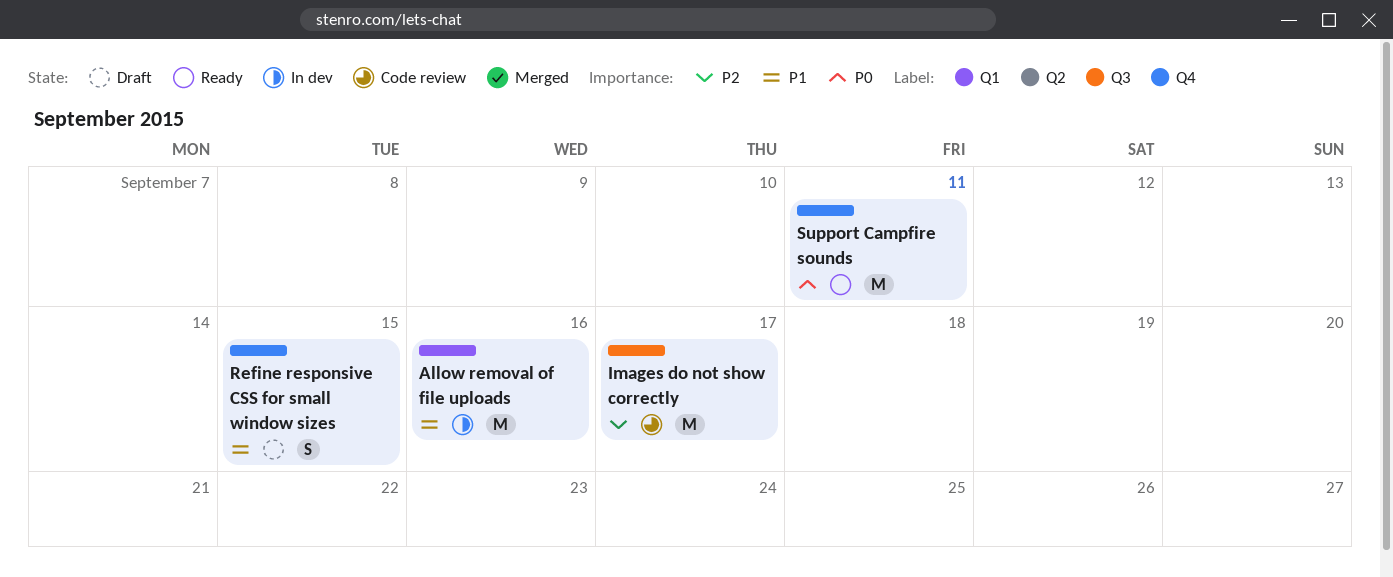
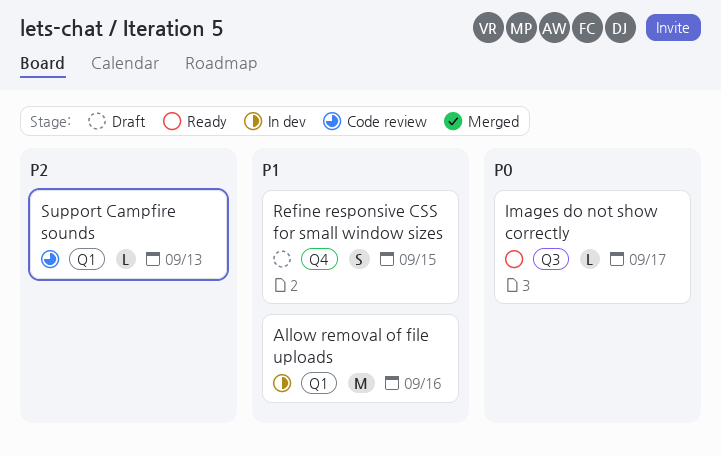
Images do not show correctly, status: Code review -> Ready
Images do not show correctly, priority: P2 -> P0
Images do not show correctly, estimate: M -> L
Support Campfire sounds, status: Ready -> Code review
Support Campfire sounds, priority: P0 -> P2
Support Campfire sounds, label: Q4 -> Q1
Support Campfire sounds, estimate: M -> L
Support Campfire sounds, due: Sep 11 -> Sep 13

